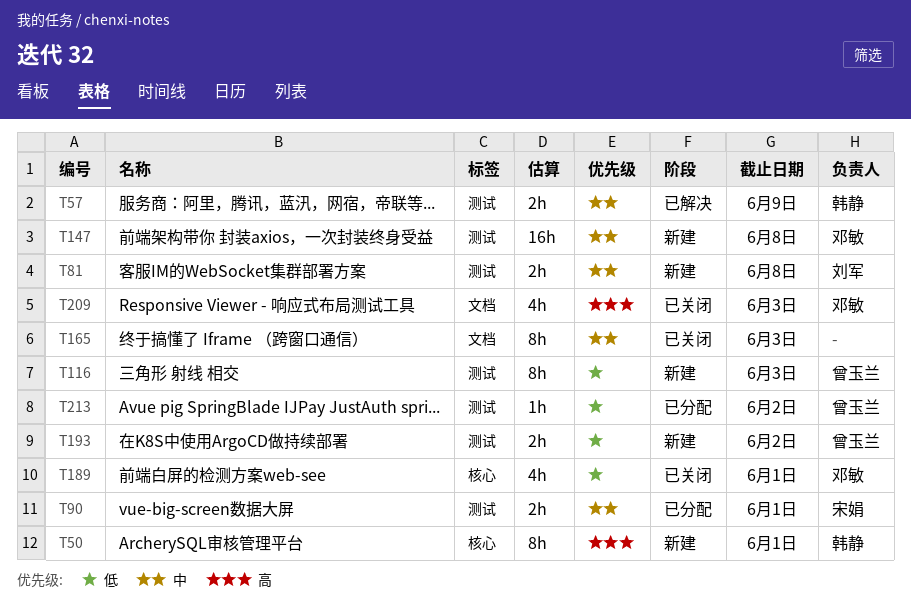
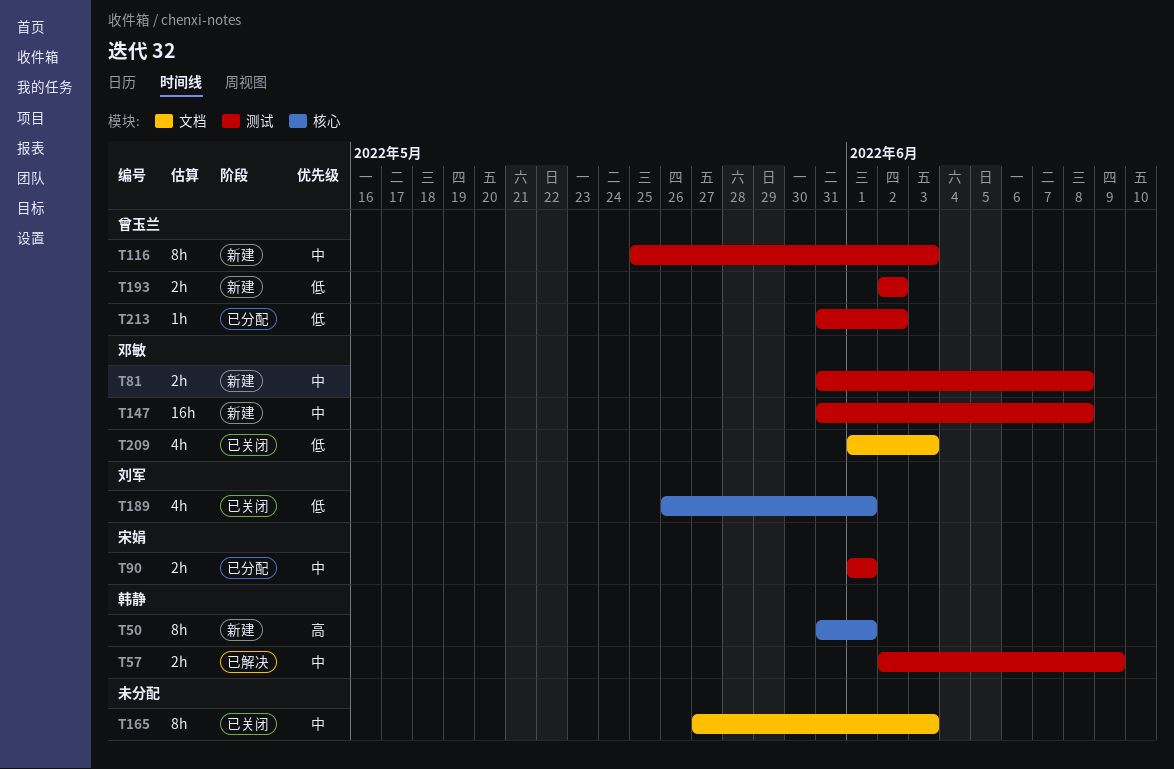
T81, owner: 刘军 -> 邓敏
T116, priority: 低 -> 中
T189, owner: 邓敏 -> 刘军
T209, priority: 高 -> 低

